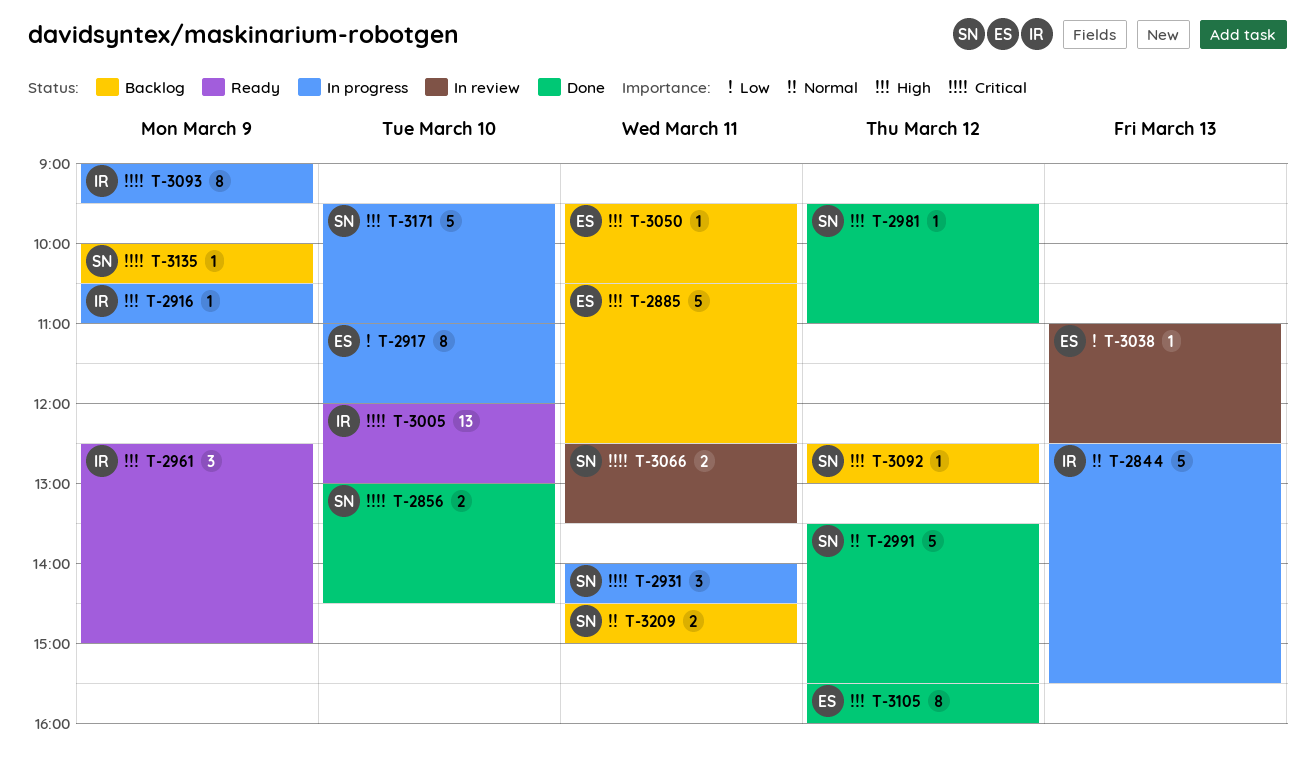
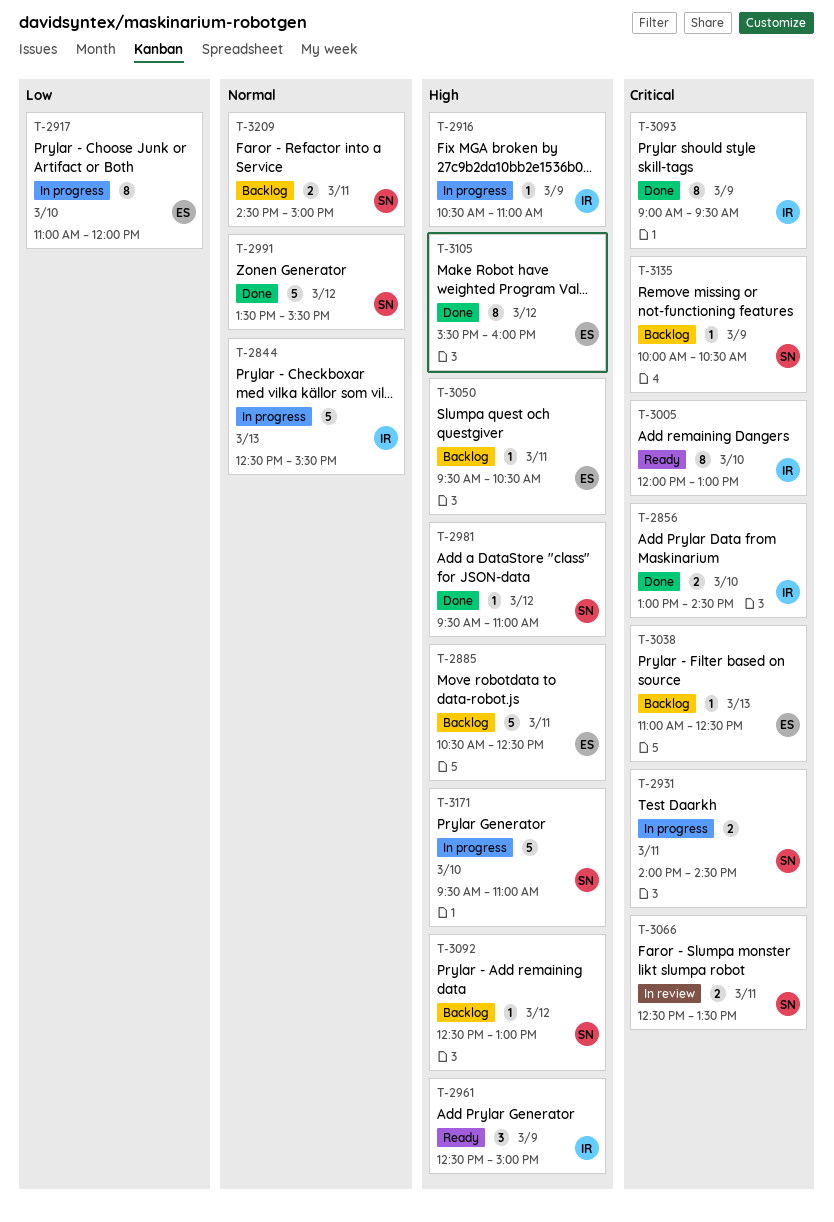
T-2856, owner: SN -> IR
T-2931, estimate: 3 -> 2
T-3005, estimate: 13 -> 8
T-3038, status: In review -> Backlog
T-3038, priority: Low -> Critical
T-3093, status: In progress -> Done

